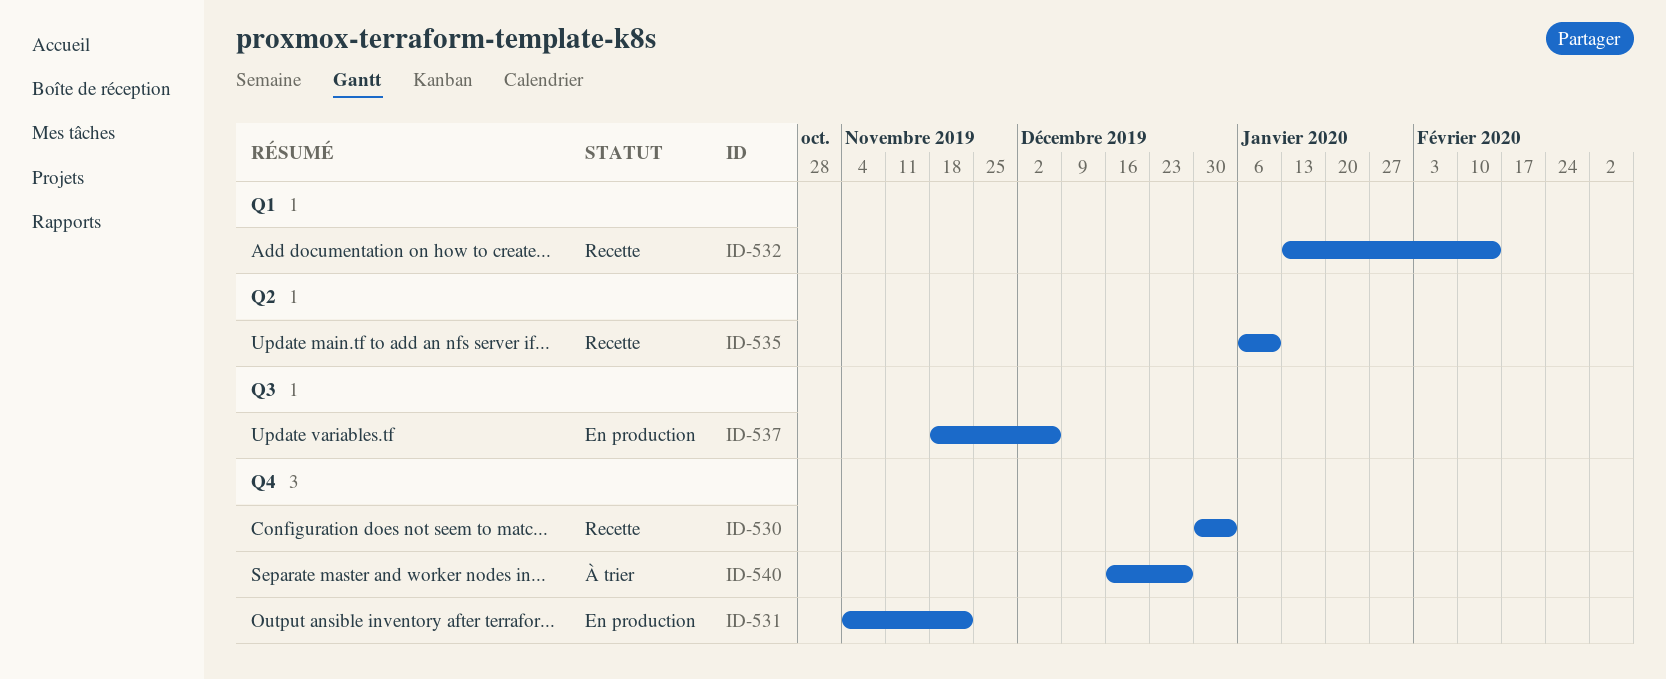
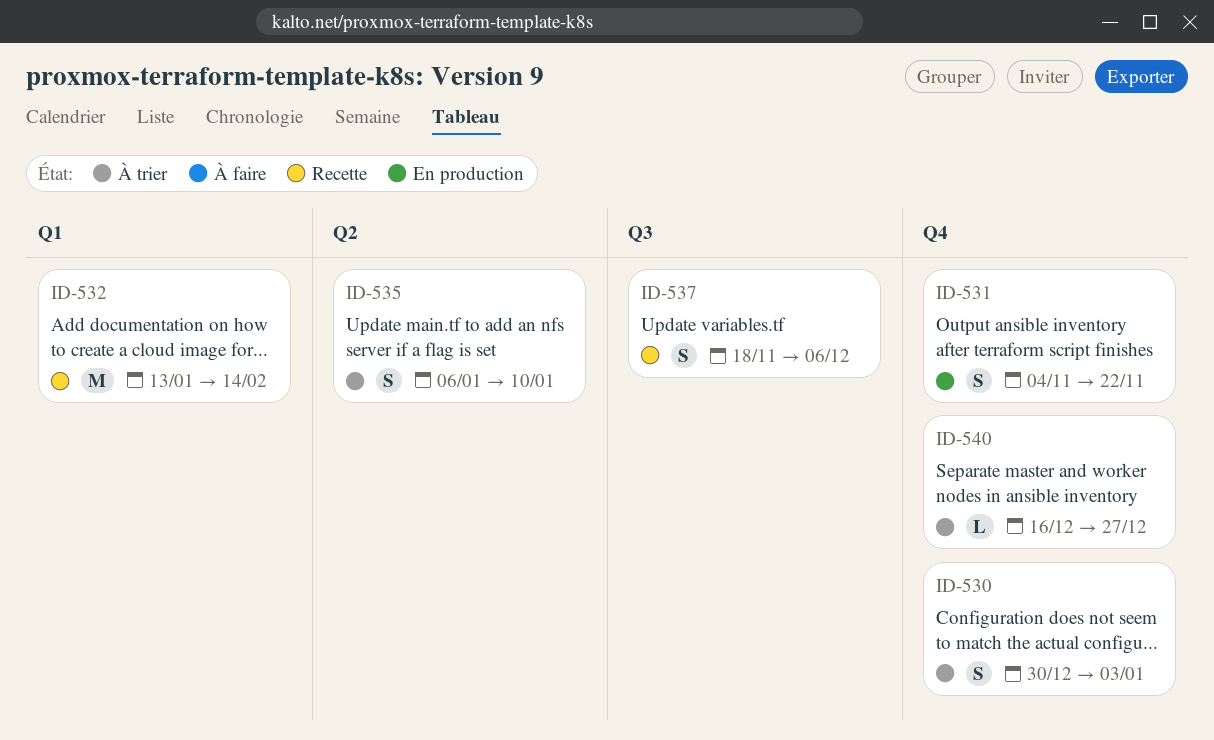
ID-530, status: Recette -> À trier
ID-535, status: Recette -> À trier
ID-537, status: En production -> Recette

